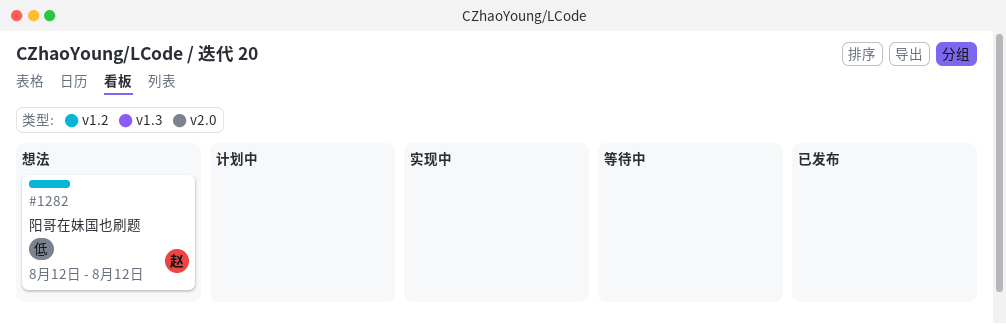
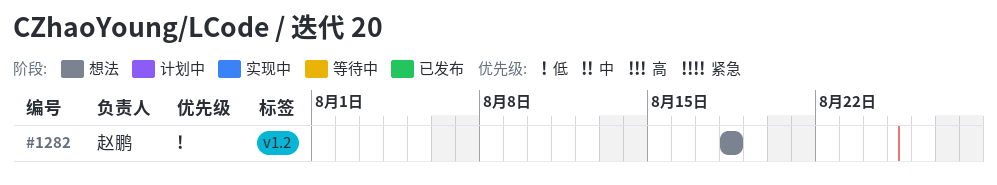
#1282, start: Aug 12 -> Aug 18
#1282, due: Aug 12 -> Aug 18

